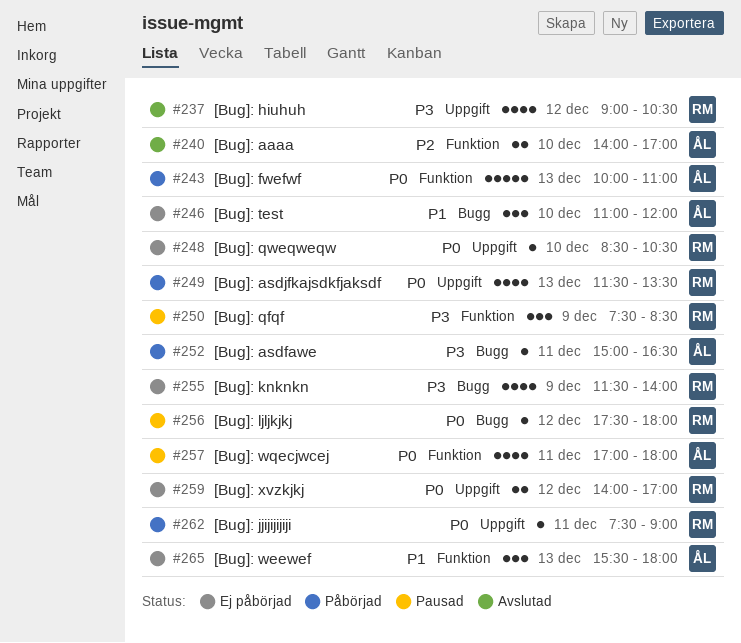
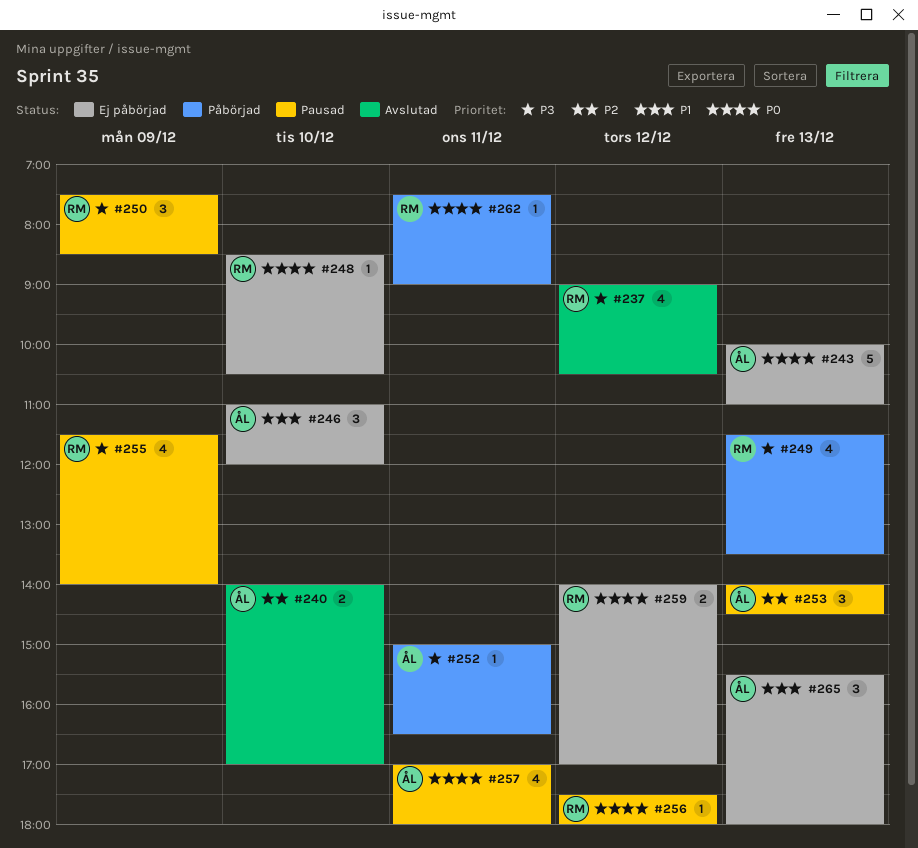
#243, status: Påbörjad -> Ej påbörjad
#249, priority: P0 -> P3
#253: none -> present
#255, status: Ej påbörjad -> Pausad

